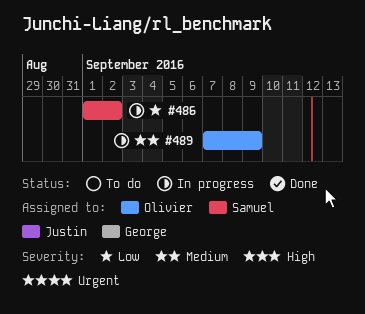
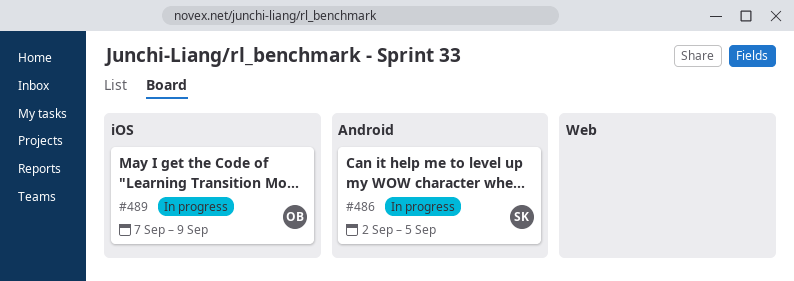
#486, start: Sep 1 -> Sep 2
#486, due: Sep 2 -> Sep 5

